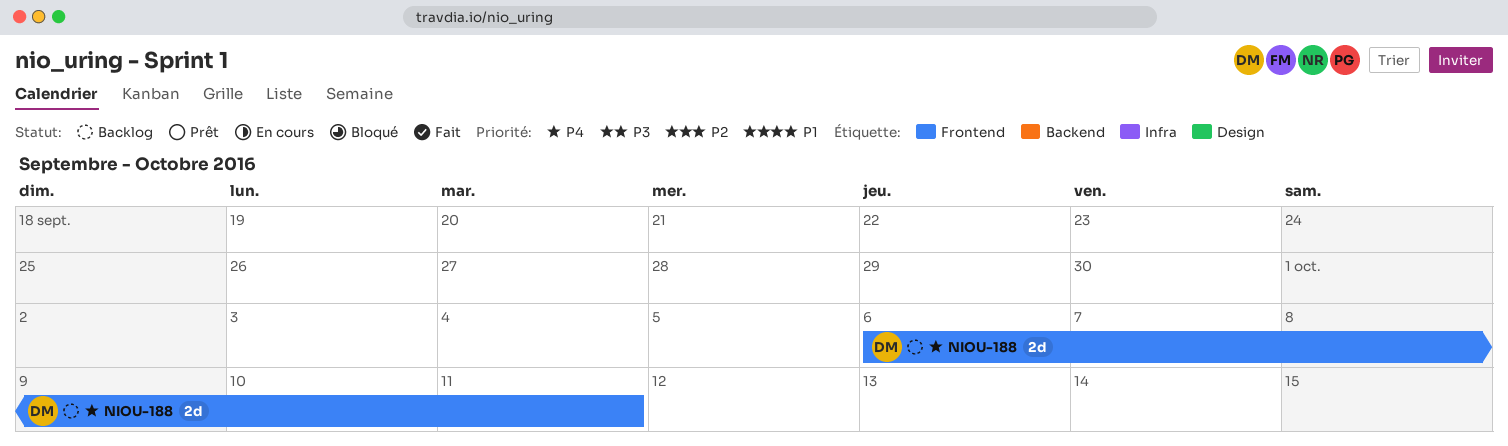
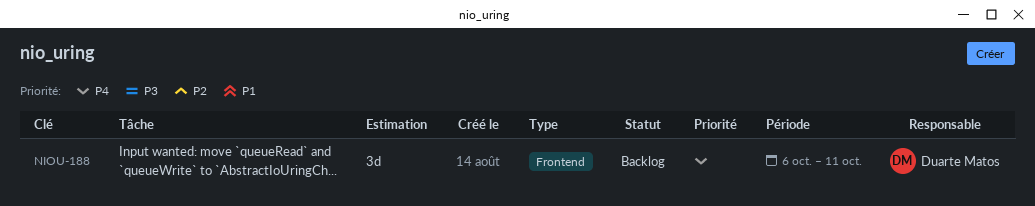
NIOU-188, estimate: 2d -> 3d

